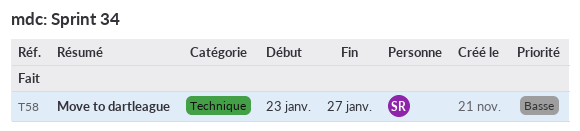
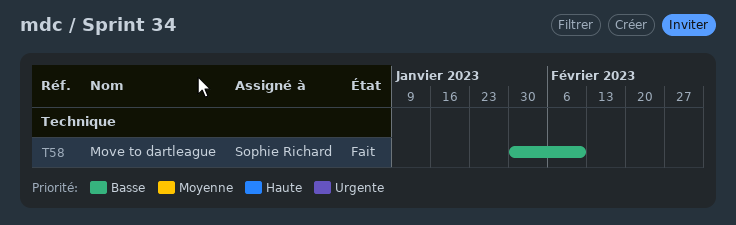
T58, start: Jan 23 -> Jan 30
T58, due: Jan 27 -> Feb 10

